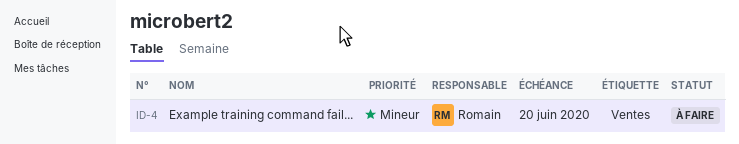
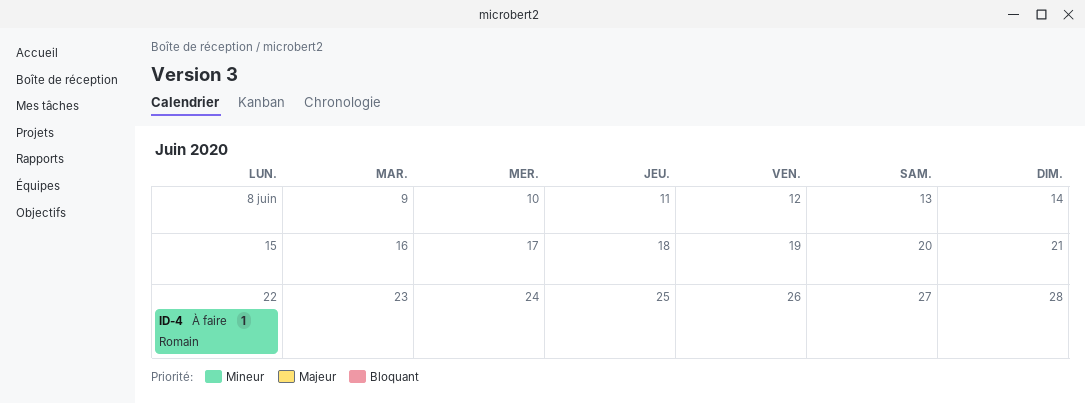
ID-4, due: Jun 20 -> Jun 22

